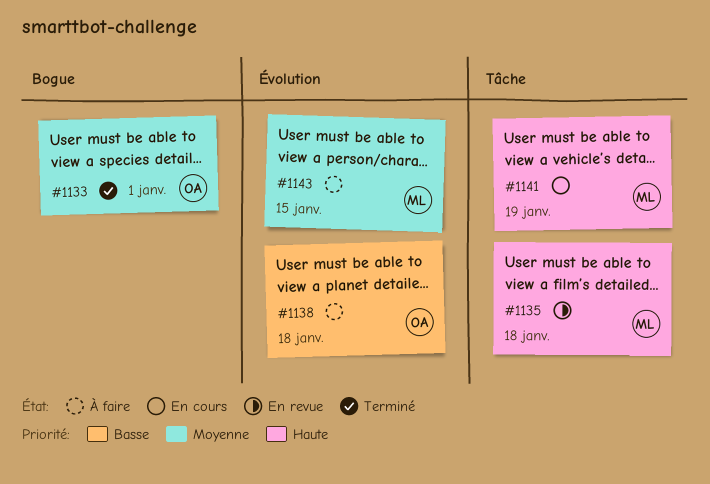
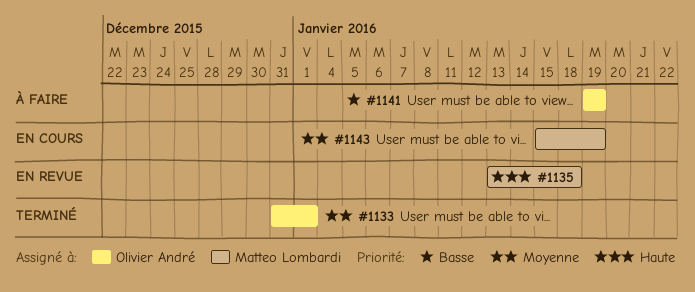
#1138: present -> none
#1141, status: En cours -> À faire
#1141, owner: Matteo Lombardi -> Olivier André
#1141, priority: Haute -> Basse
#1143, status: À faire -> En cours
#1143, due: Jan 15 -> Jan 19

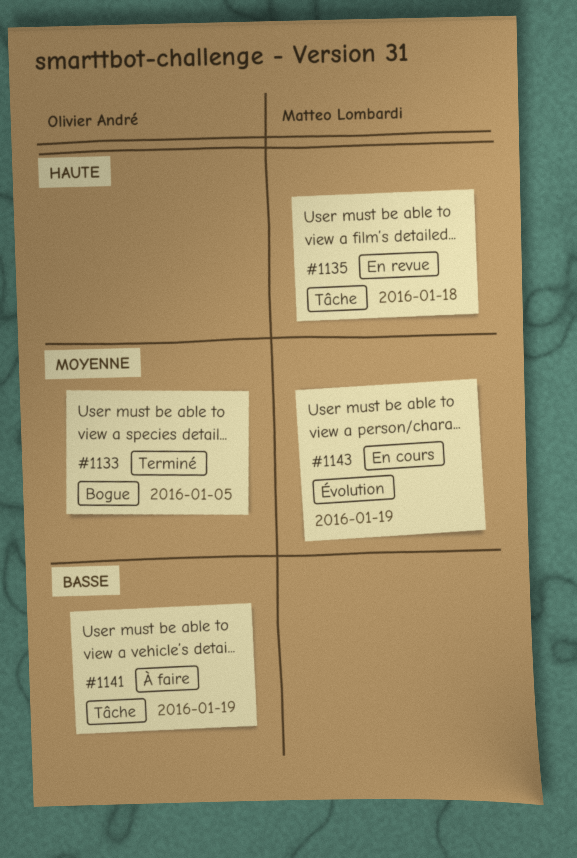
#1133, due: Jan 1 -> Jan 5

